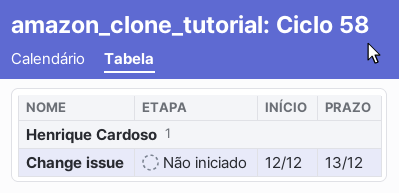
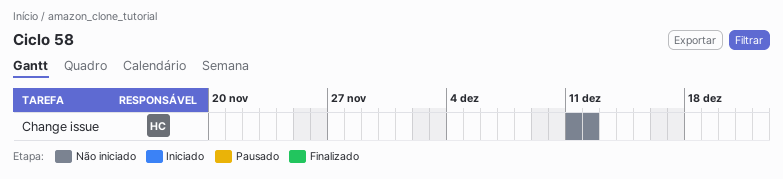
Change issue, start: Dec 12 -> Dec 11
Change issue, due: Dec 13 -> Dec 12

